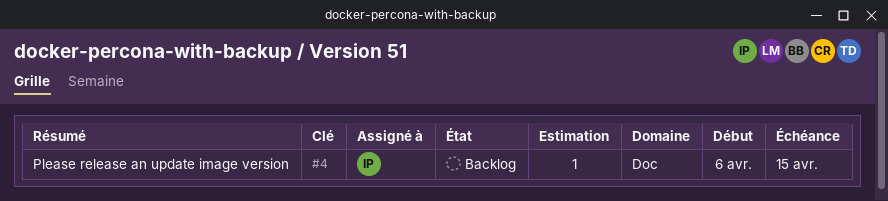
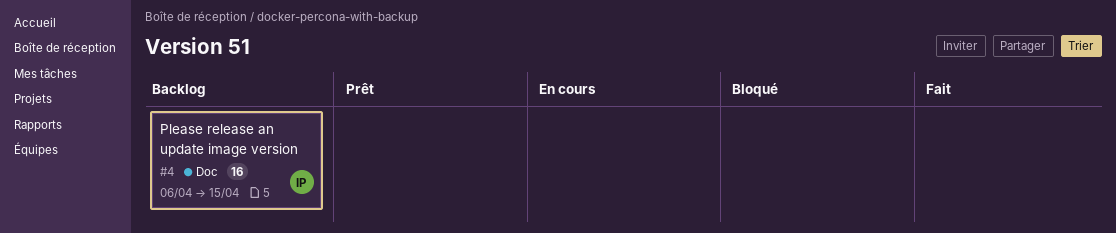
#4, estimate: 1 -> 16

